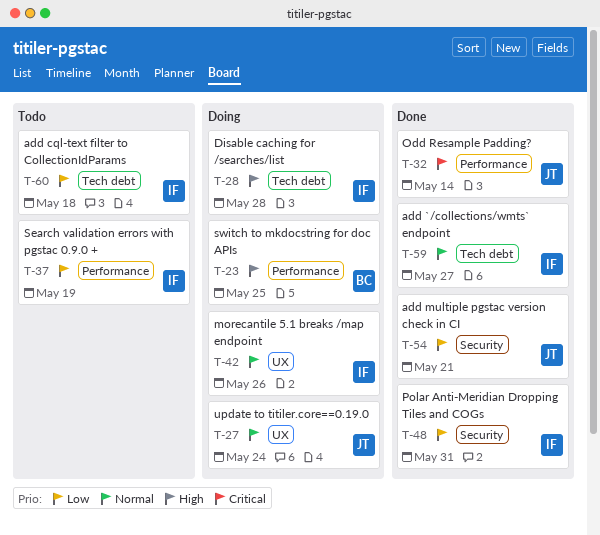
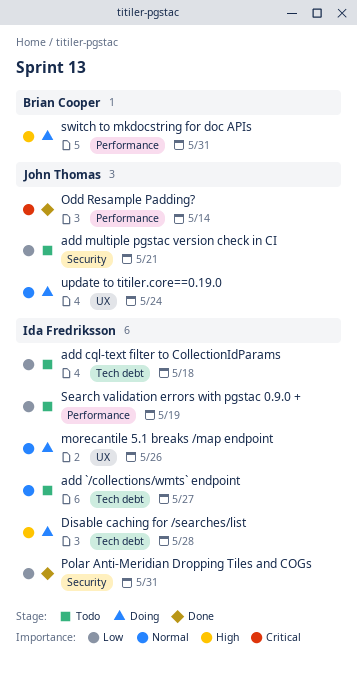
add `/collections/wmts` endpoint, status: Done -> Todo
add multiple pgstac version check in CI, status: Done -> Todo
switch to mkdocstring for doc APIs, due: May 25 -> May 31

